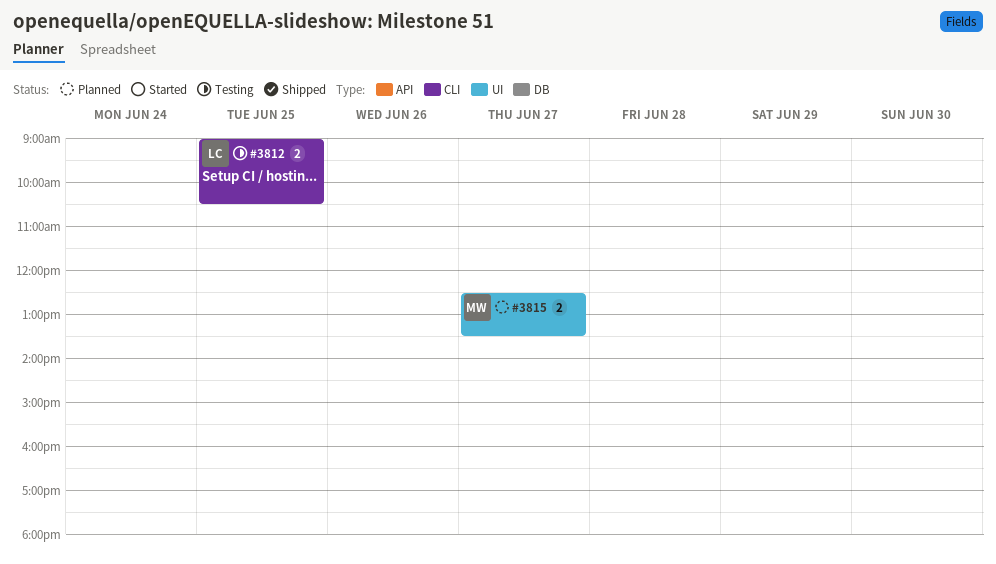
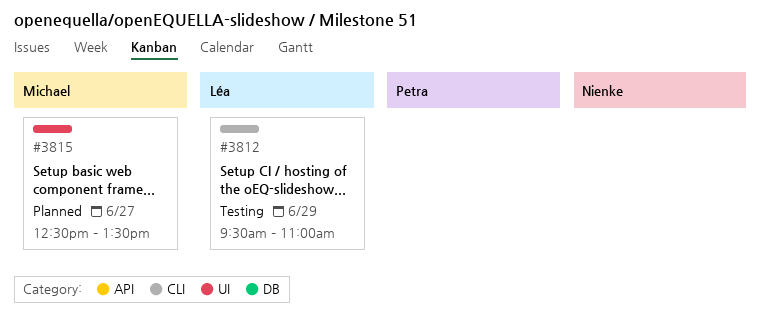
#3812, day: Jun 25 -> Jun 29
#3812, begins: 09:00 -> 09:30
#3812, ends: 10:30 -> 11:00

